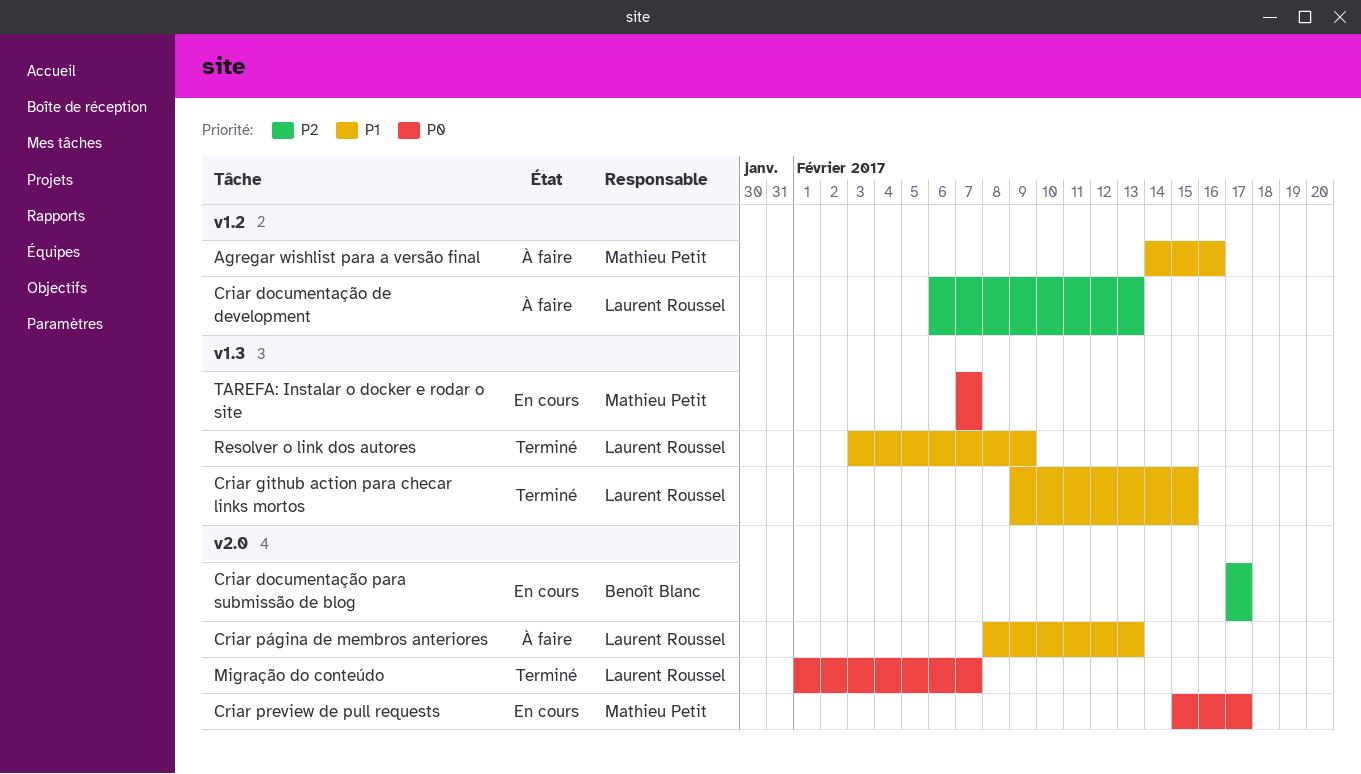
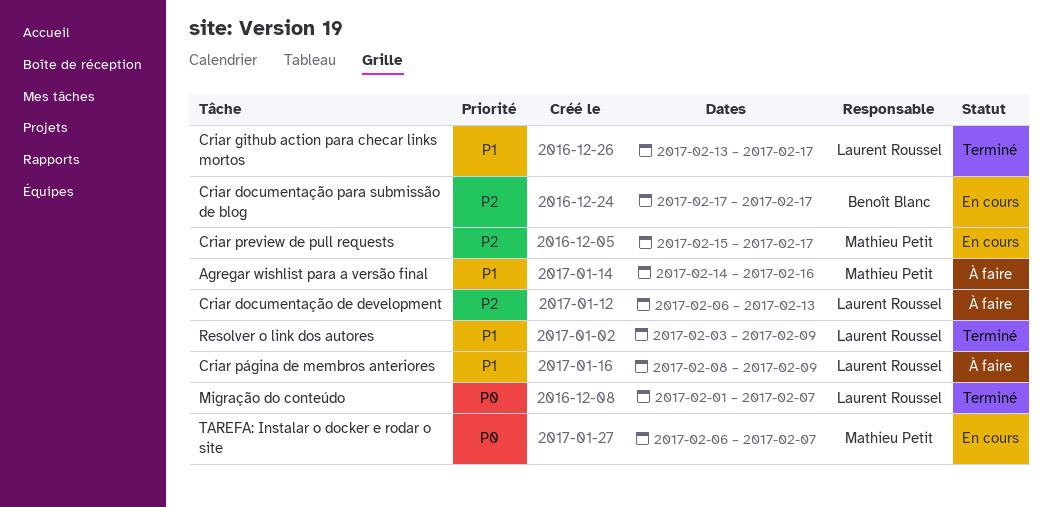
Criar github action para checar links mortos, start: Feb 9 -> Feb 13
Criar github action para checar links mortos, due: Feb 15 -> Feb 17
Criar preview de pull requests, priority: P0 -> P2
Criar página de membros anteriores, due: Feb 13 -> Feb 9
TAREFA: Instalar o docker e rodar o site, start: Feb 7 -> Feb 6

